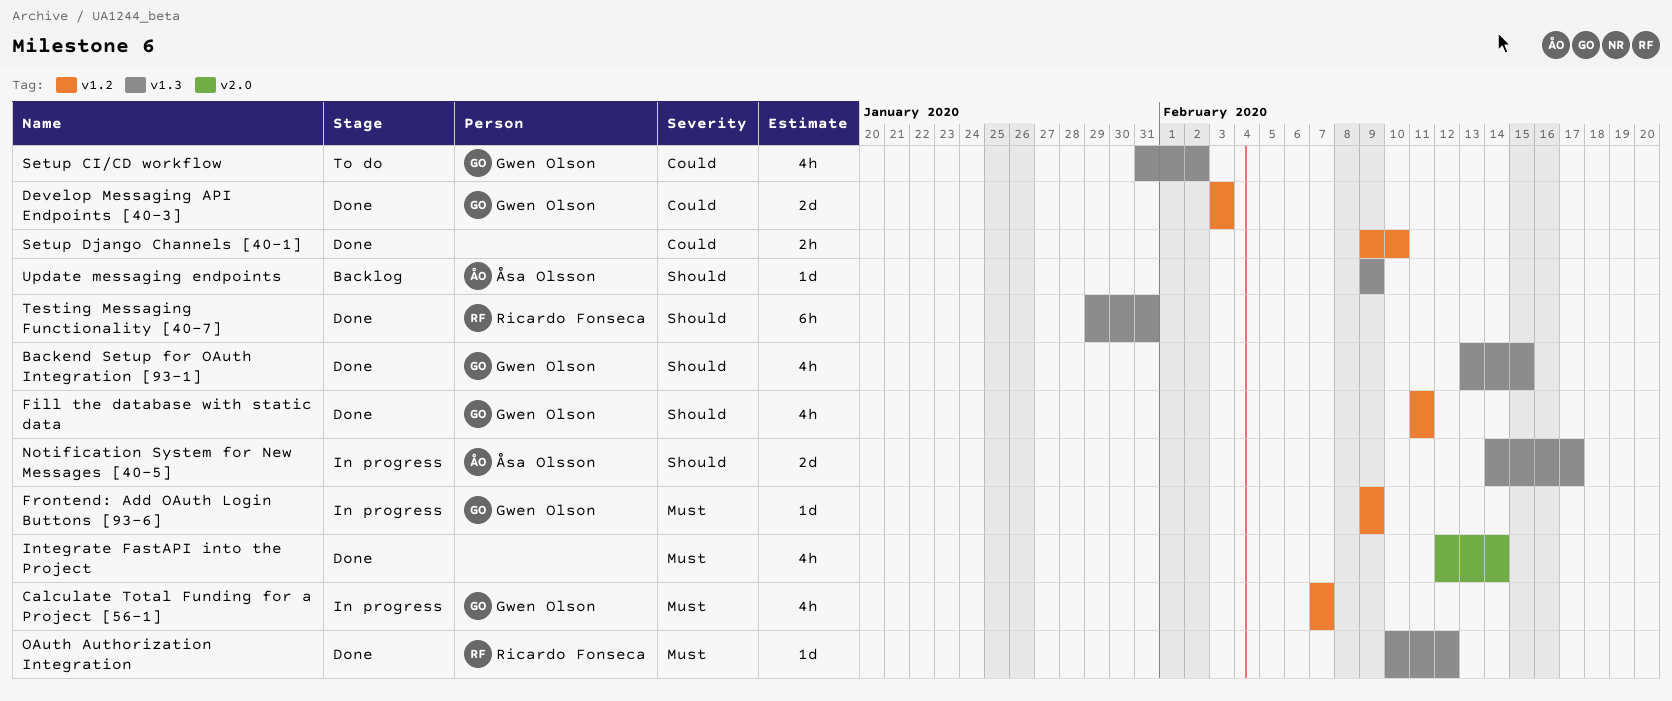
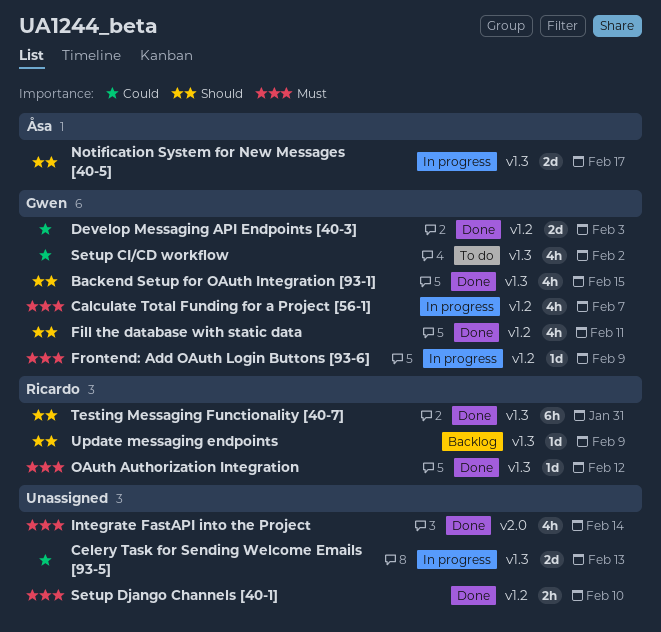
Celery Task for Sending Welcome Emails [93-5]: none -> present
Setup Django Channels [40-1], priority: Could -> Must
Update messaging endpoints, owner: Åsa Olsson -> Ricardo Fonseca

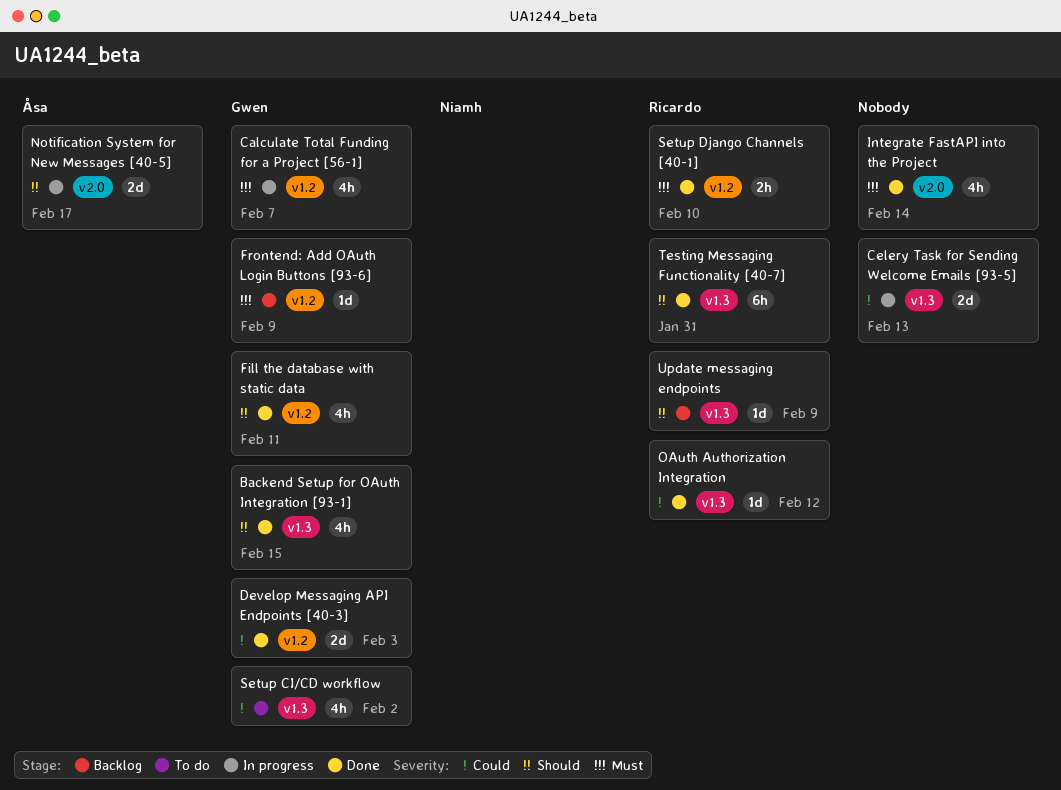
Frontend: Add OAuth Login Buttons [93-6], status: In progress -> Backlog
Notification System for New Messages [40-5], label: v1.3 -> v2.0
OAuth Authorization Integration, priority: Must -> Could
Setup Django Channels [40-1], owner: none -> Ricardo

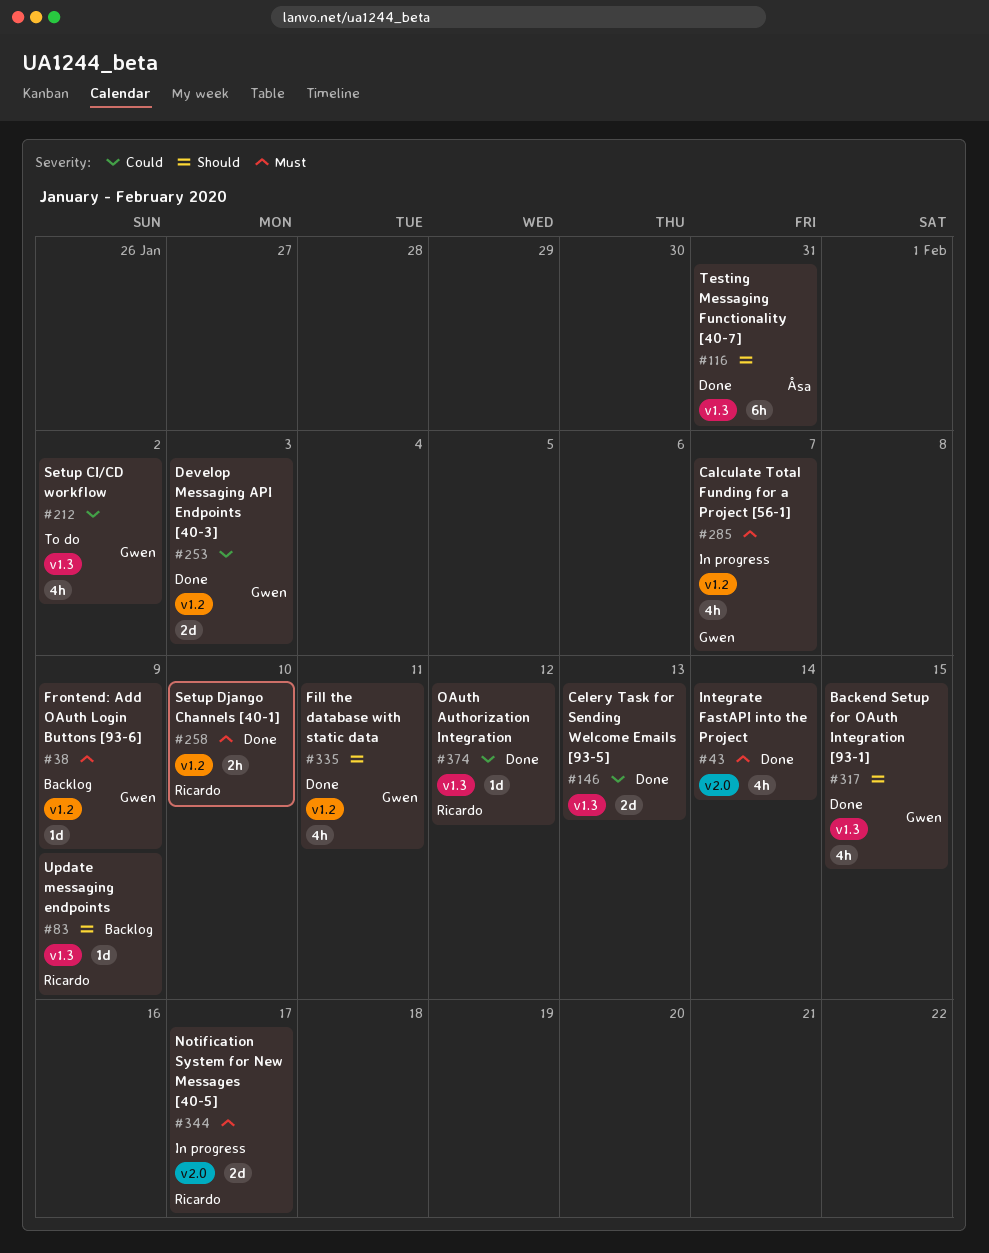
Celery Task for Sending Welcome Emails [93-5], status: In progress -> Done
Notification System for New Messages [40-5], owner: Åsa -> Ricardo
Notification System for New Messages [40-5], priority: Should -> Must
Testing Messaging Functionality [40-7], owner: Ricardo -> Åsa

